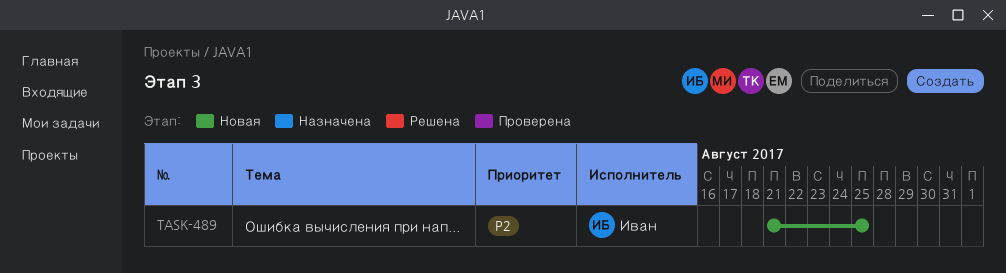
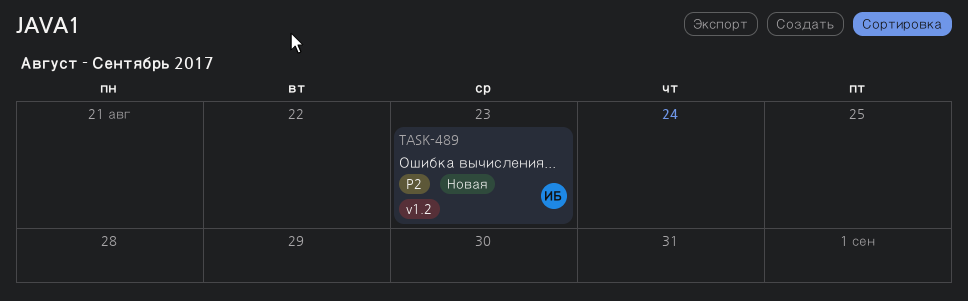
TASK-489, due: Aug 25 -> Aug 23

